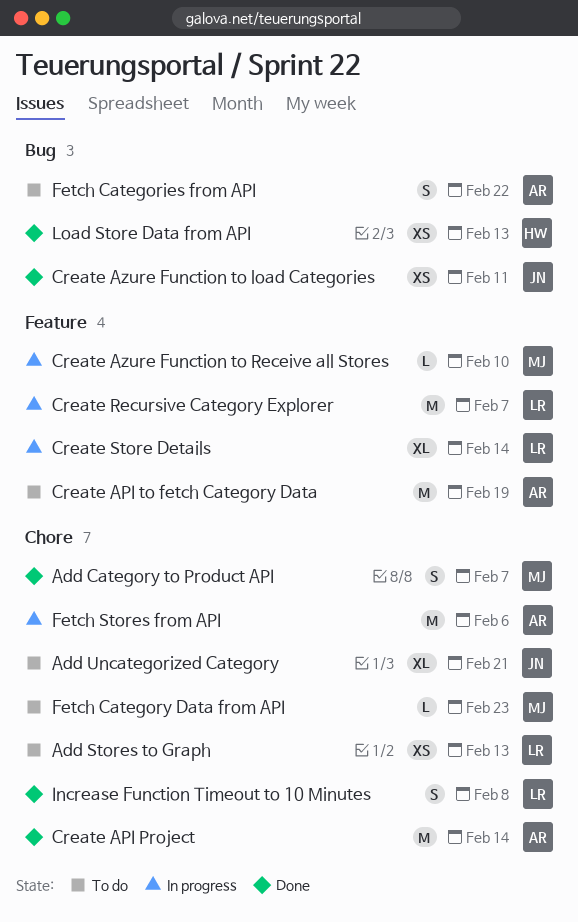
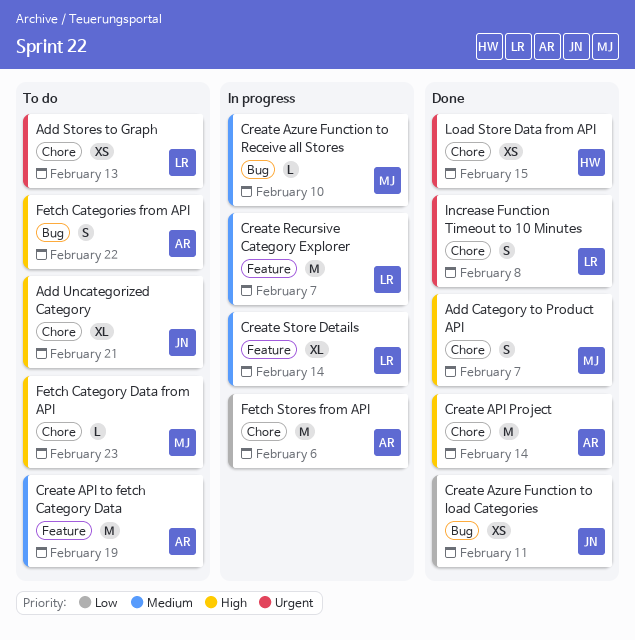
Create Azure Function to Receive all Stores, label: Feature -> Bug
Load Store Data from API, label: Bug -> Chore
Load Store Data from API, due: Feb 13 -> Feb 15

